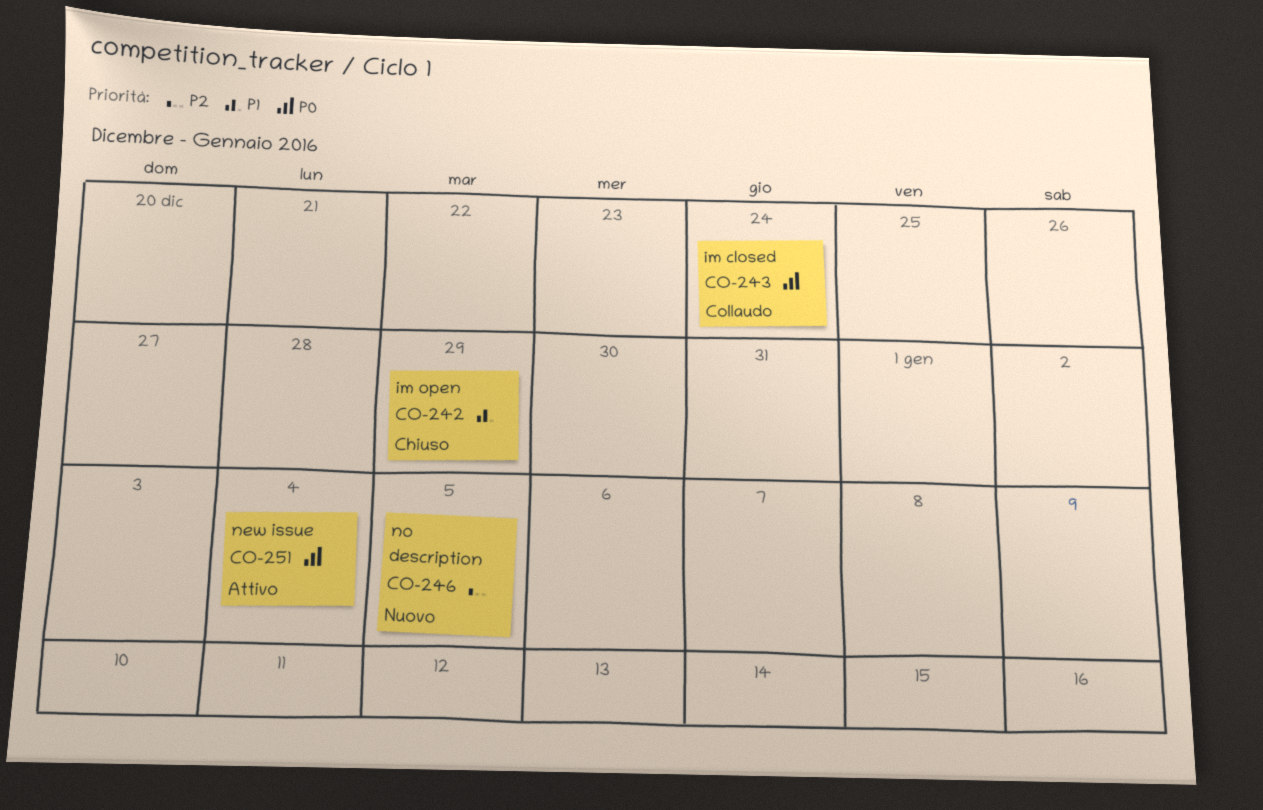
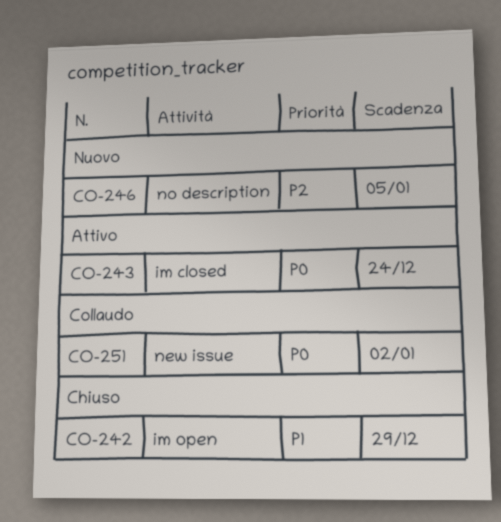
CO-243, status: Collaudo -> Attivo
CO-251, status: Attivo -> Collaudo
CO-251, due: Jan 4 -> Jan 2

